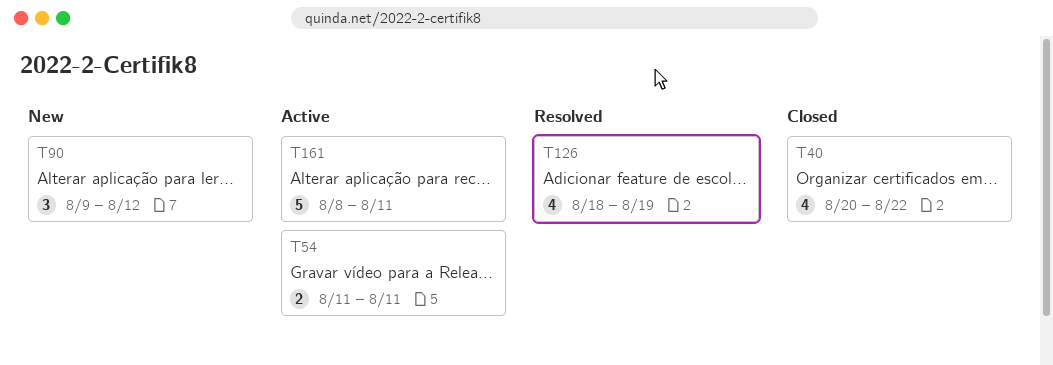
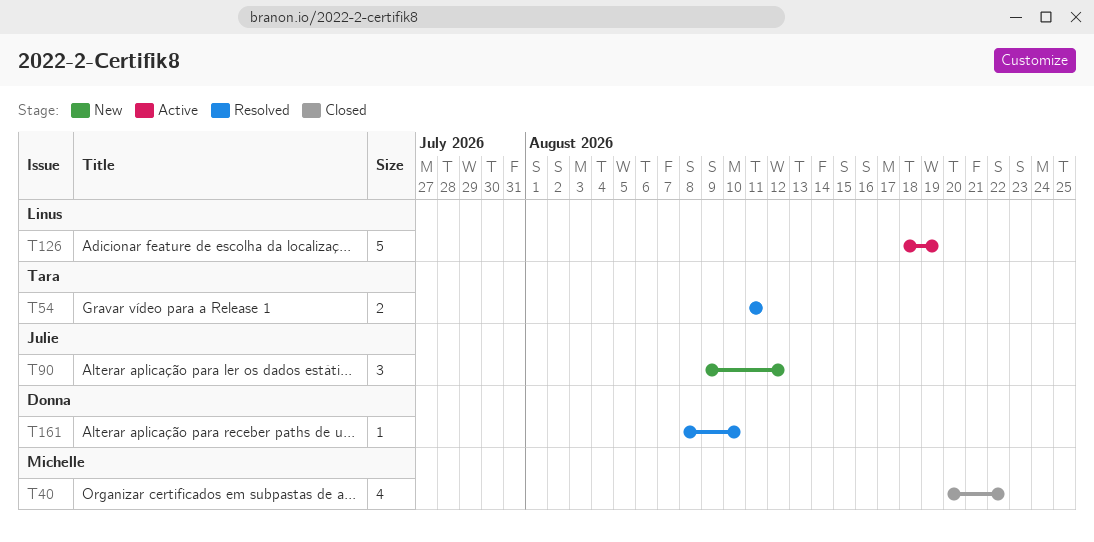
T54, status: Active -> Resolved
T126, status: Resolved -> Active
T126, estimate: 4 -> 5
T161, status: Active -> Resolved
T161, estimate: 5 -> 1
T161, due: Aug 11 -> Aug 10

